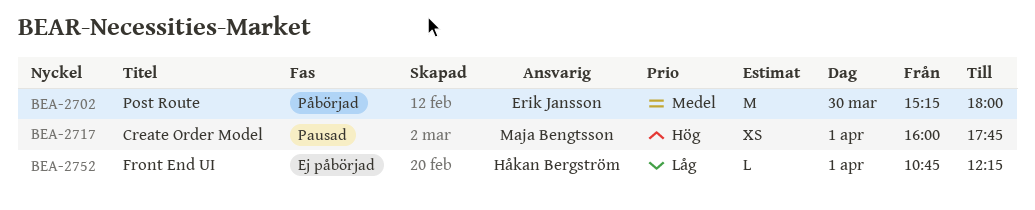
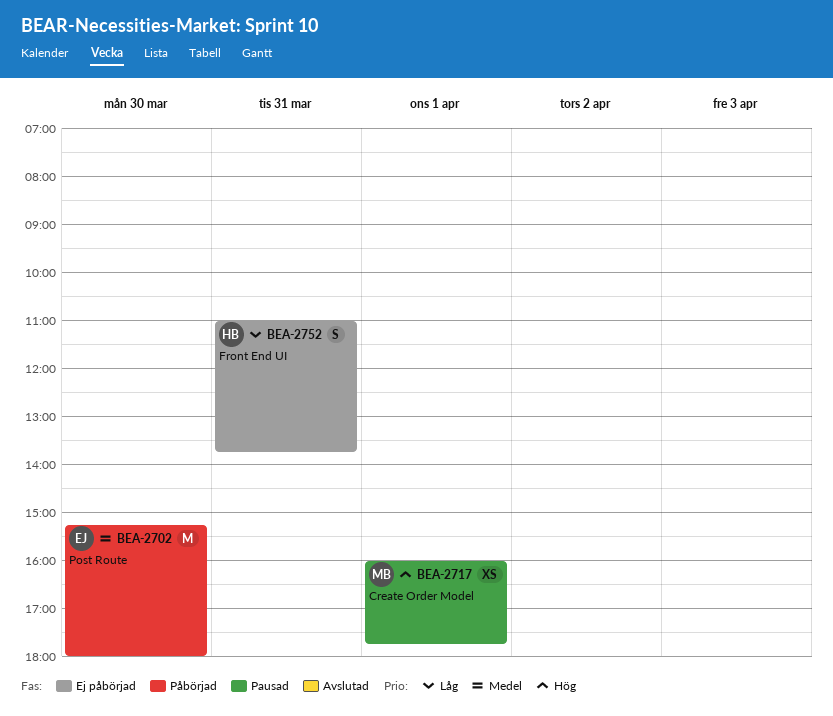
BEA-2752, estimate: L -> S
BEA-2752, day: Apr 1 -> Mar 31
BEA-2752, begins: 10:45 -> 11:00
BEA-2752, ends: 12:15 -> 13:45

